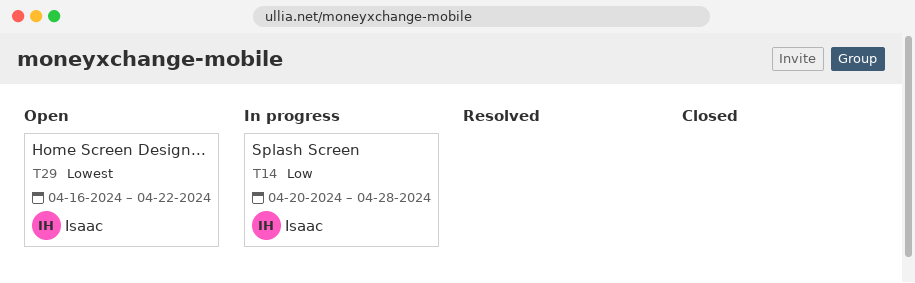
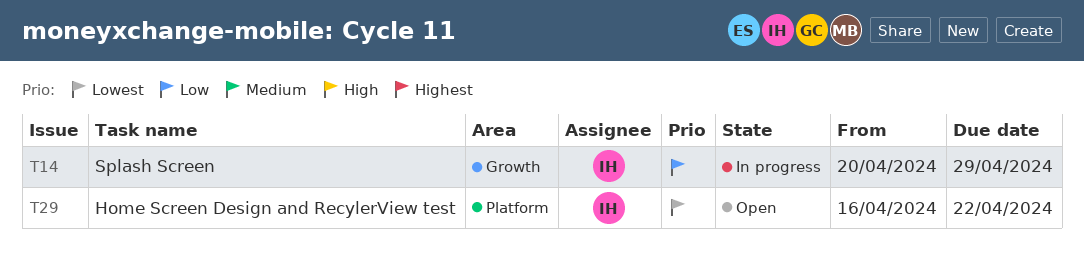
T14, due: Apr 28 -> Apr 29

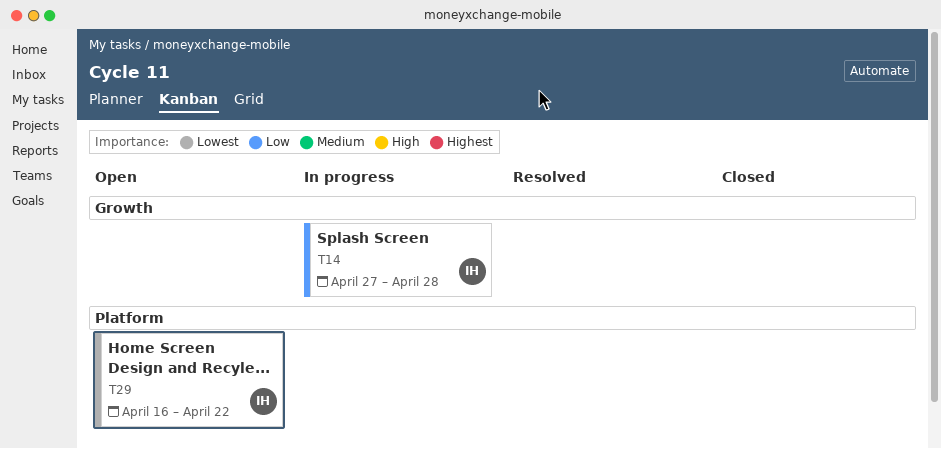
T14, start: Apr 20 -> Apr 27
T14, due: Apr 29 -> Apr 28

